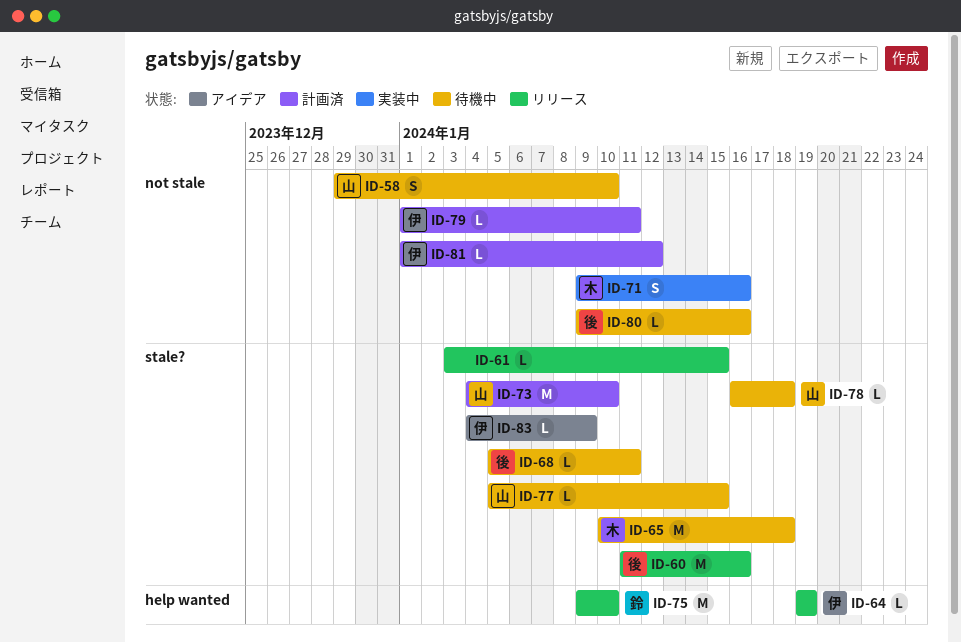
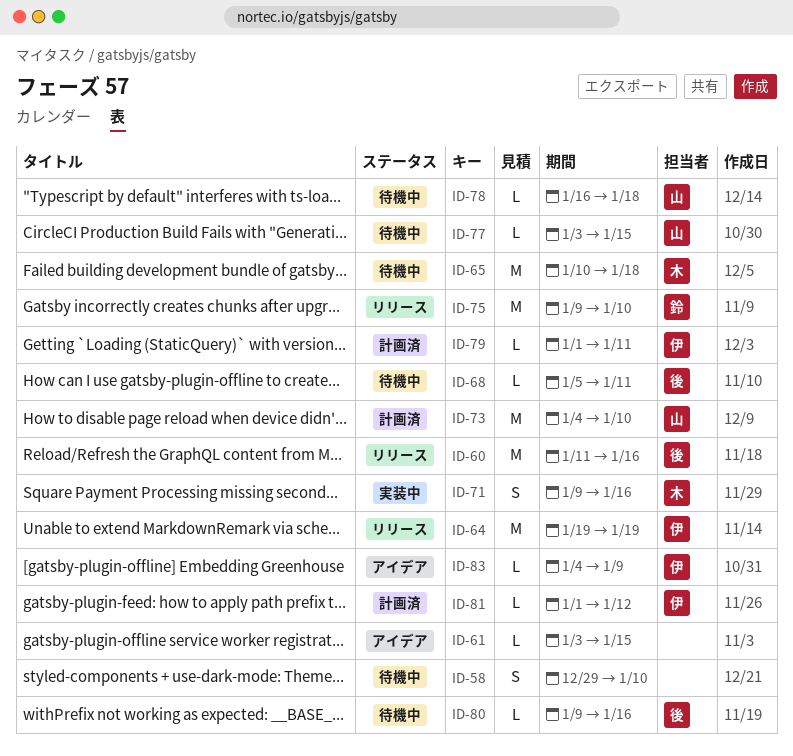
ID-58, owner: 山 -> none
ID-61, status: リリース -> アイデア
ID-64, estimate: L -> M
ID-77, start: Jan 5 -> Jan 3

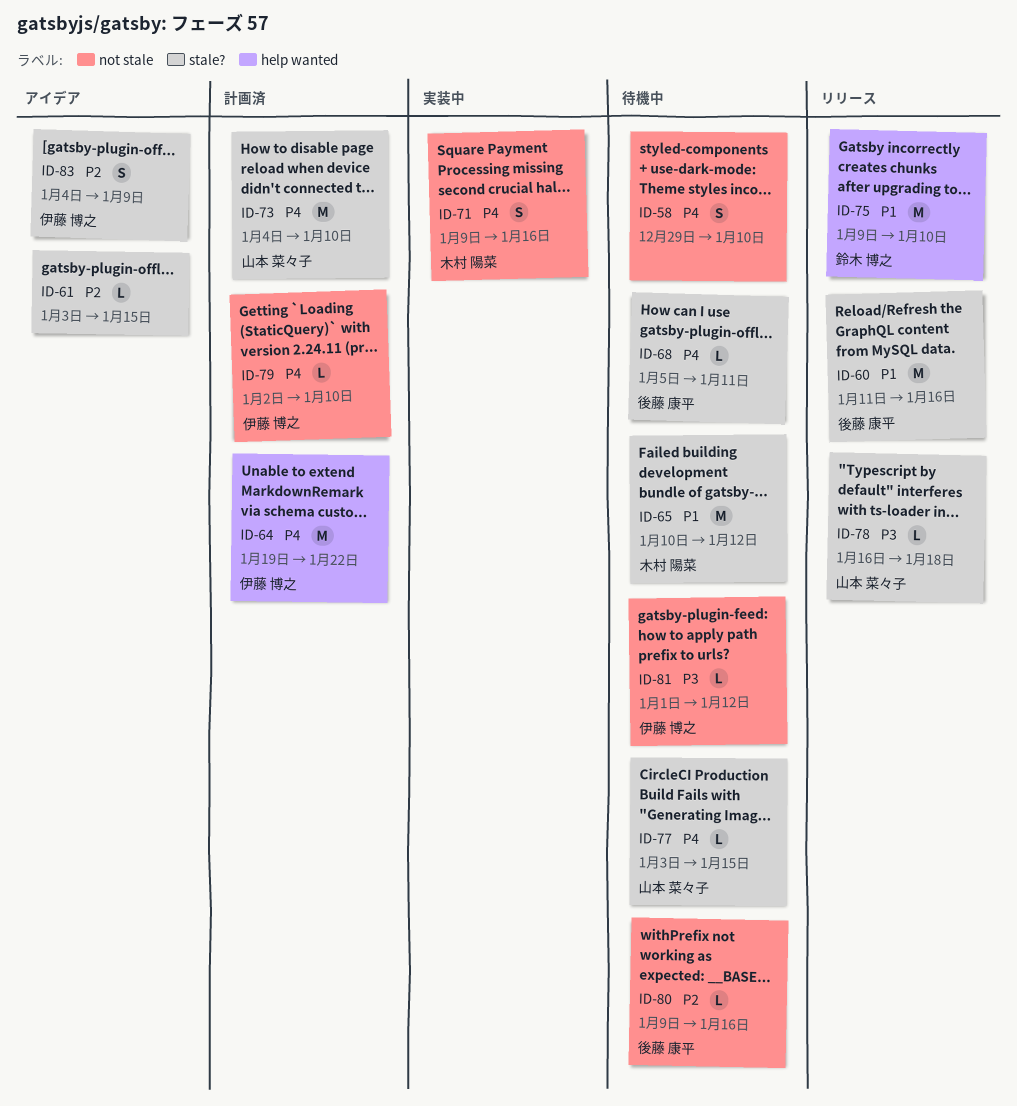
ID-64, status: リリース -> 計画済
ID-64, due: Jan 19 -> Jan 22
ID-65, due: Jan 18 -> Jan 12
ID-78, status: 待機中 -> リリース
ID-79, start: Jan 1 -> Jan 2
ID-79, due: Jan 11 -> Jan 10
ID-81, status: 計画済 -> 待機中
ID-83, estimate: L -> S

